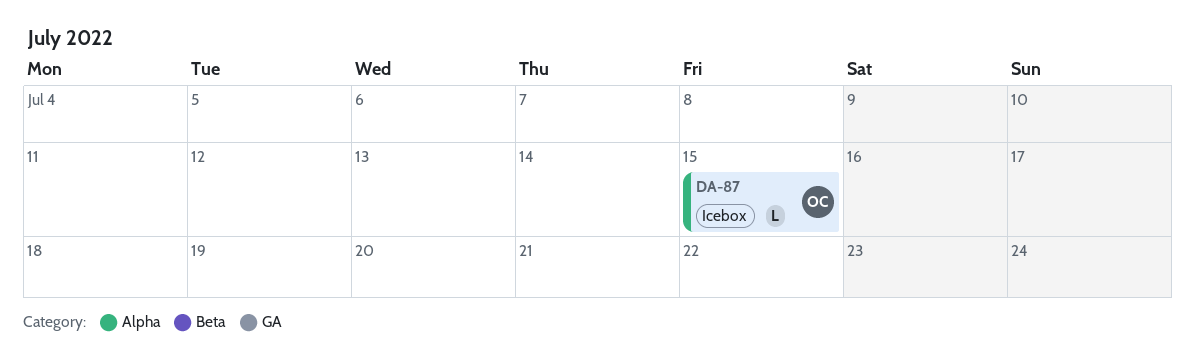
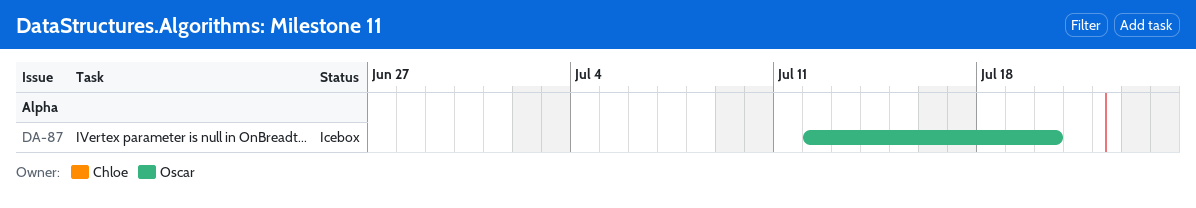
DA-87, due: Jul 15 -> Jul 20

